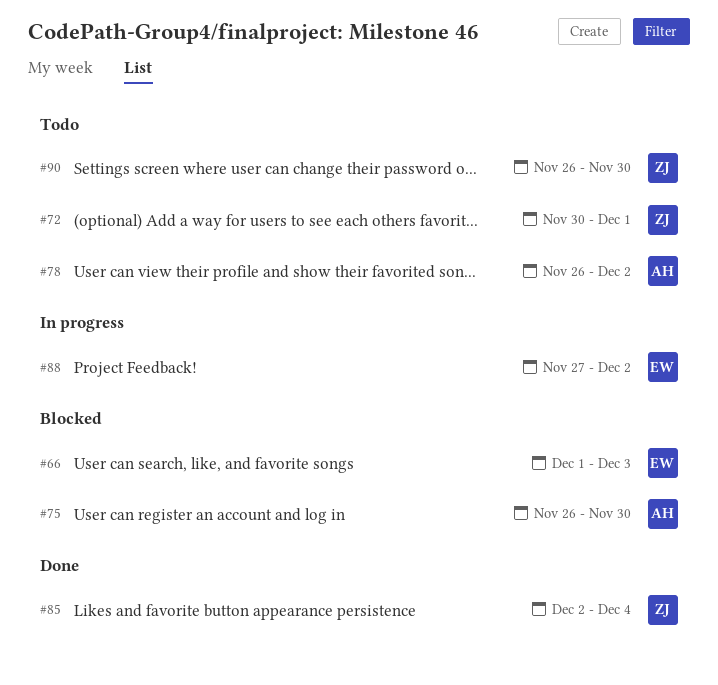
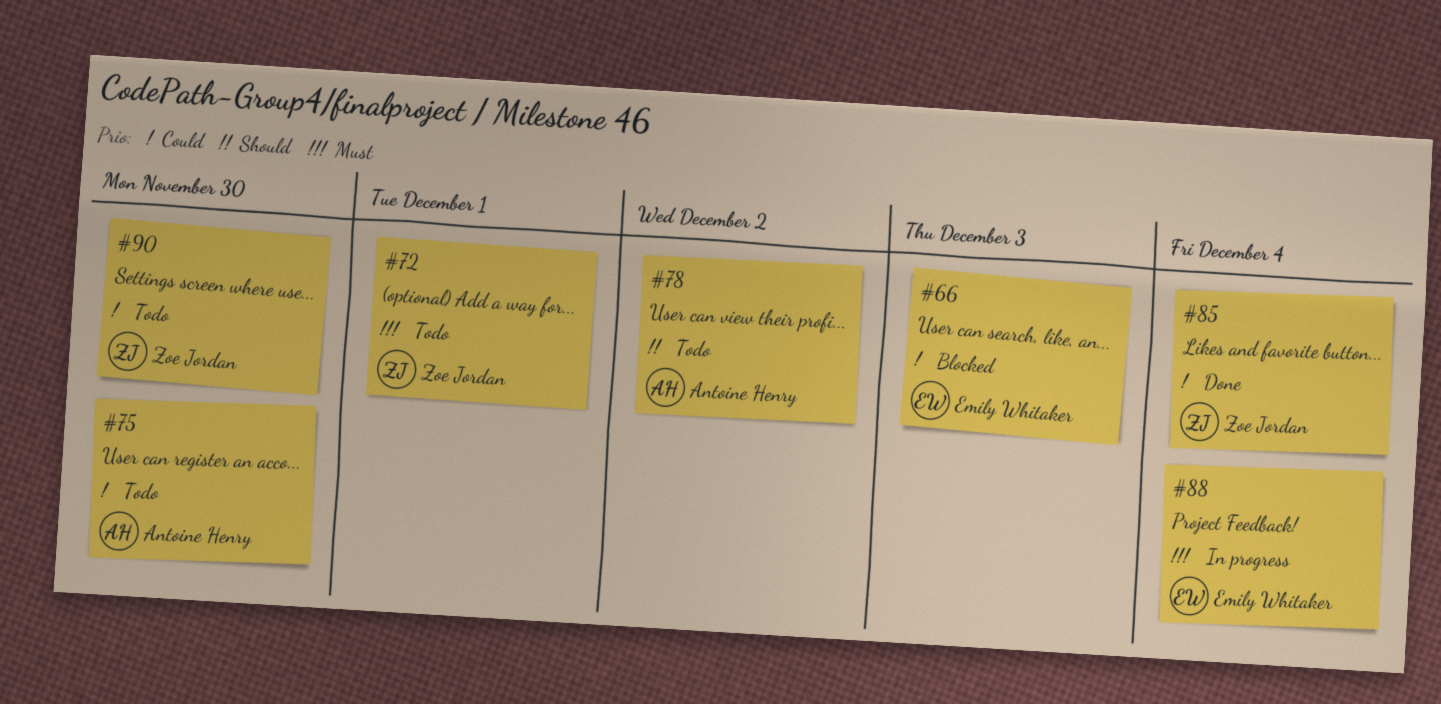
#75, status: Blocked -> Todo
#88, due: Dec 2 -> Dec 4

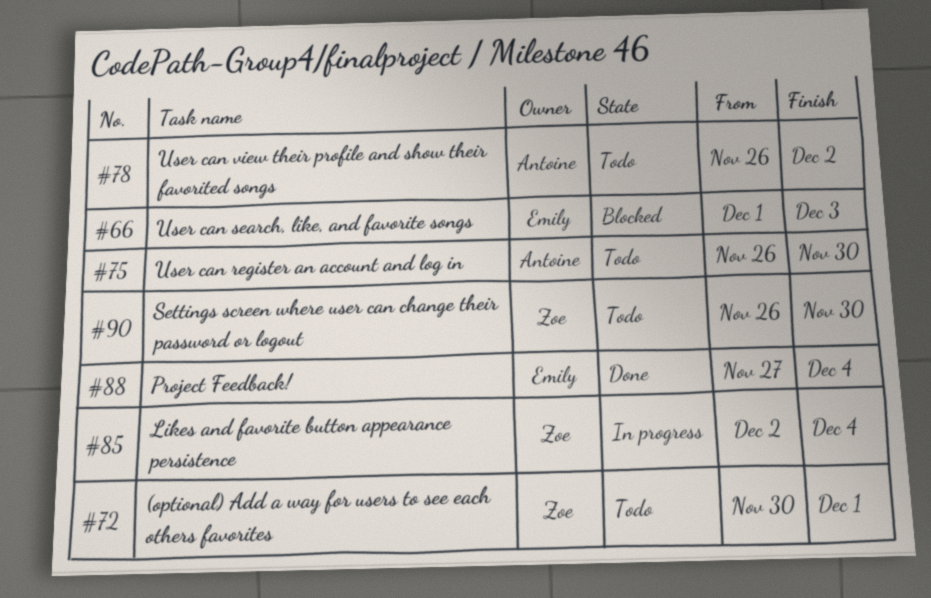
#85, status: Done -> In progress
#88, status: In progress -> Done

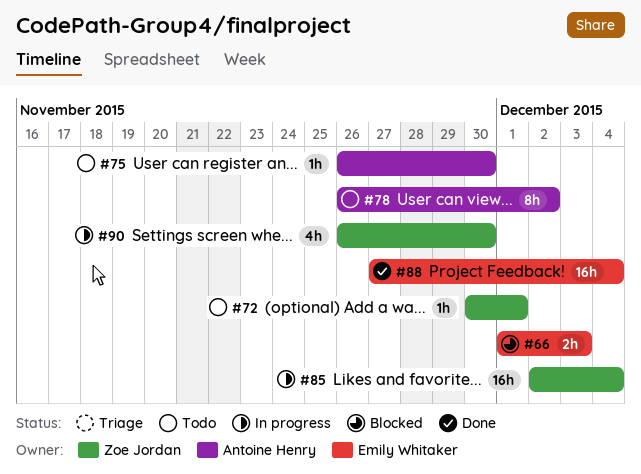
#90, status: Todo -> In progress

